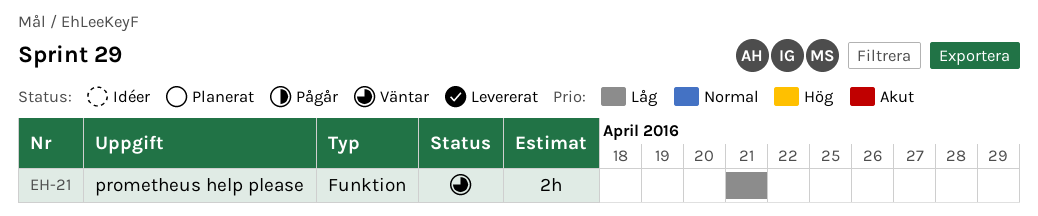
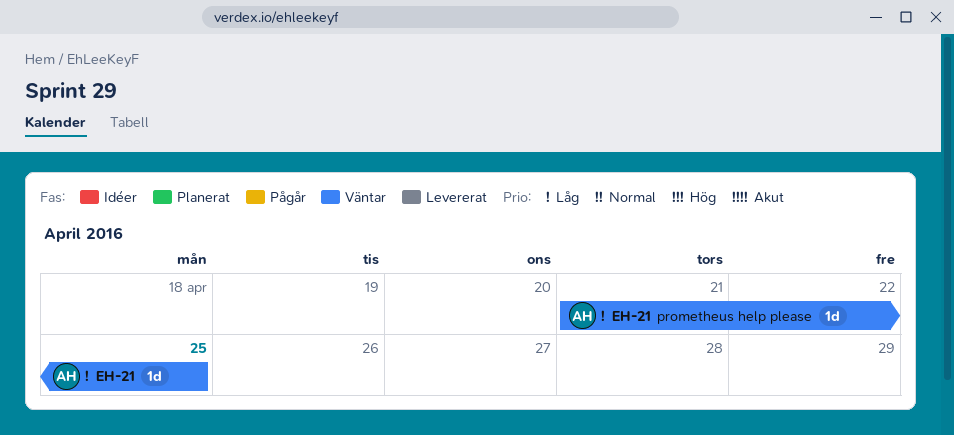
EH-21, estimate: 2h -> 1d
EH-21, due: Apr 21 -> Apr 25

